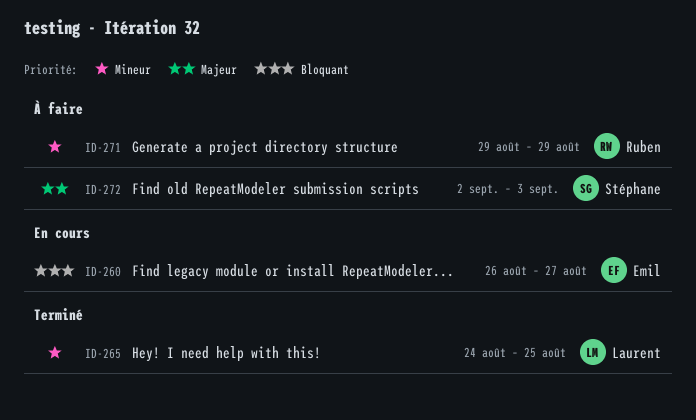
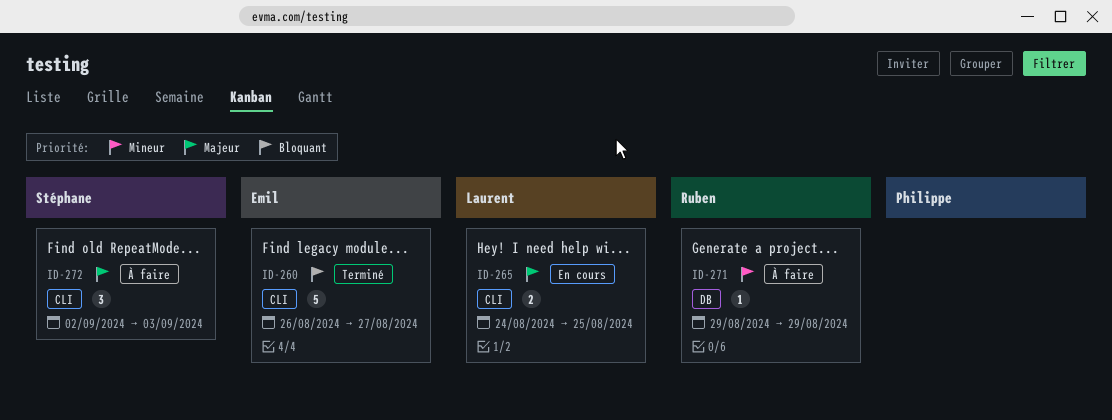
ID-260, status: En cours -> Terminé
ID-265, status: Terminé -> En cours
ID-265, priority: Mineur -> Majeur

